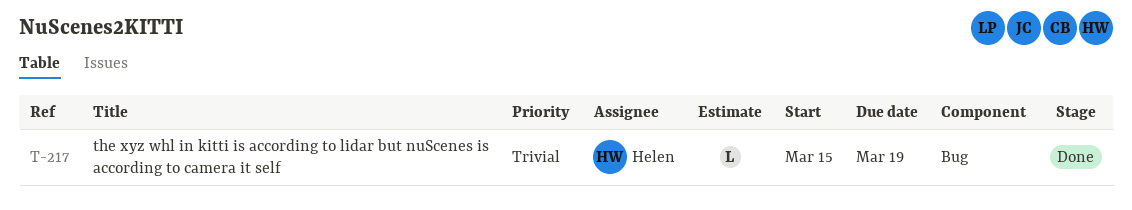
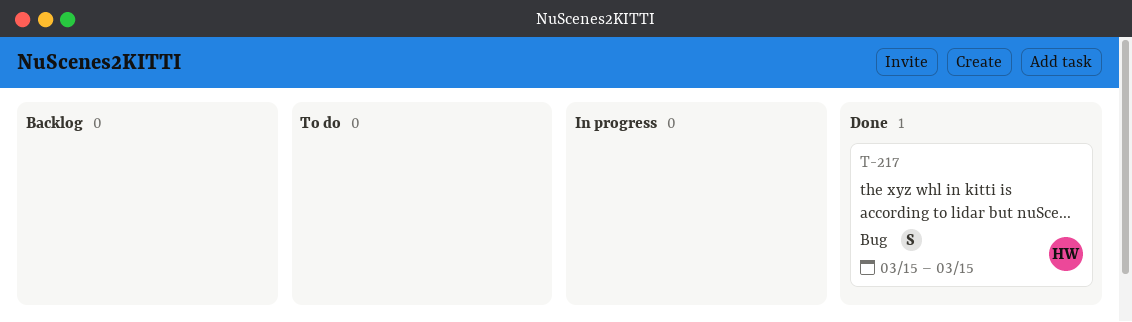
T-217, estimate: L -> S
T-217, due: Mar 19 -> Mar 15

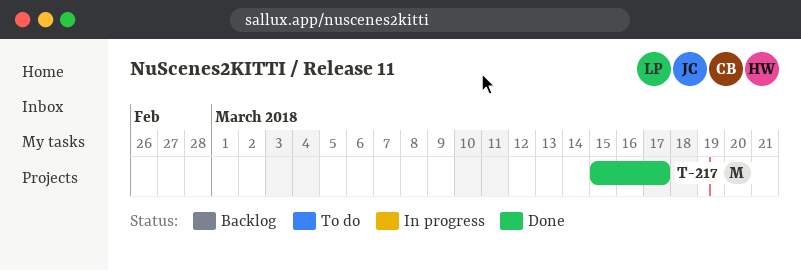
T-217, estimate: S -> M
T-217, due: Mar 15 -> Mar 17

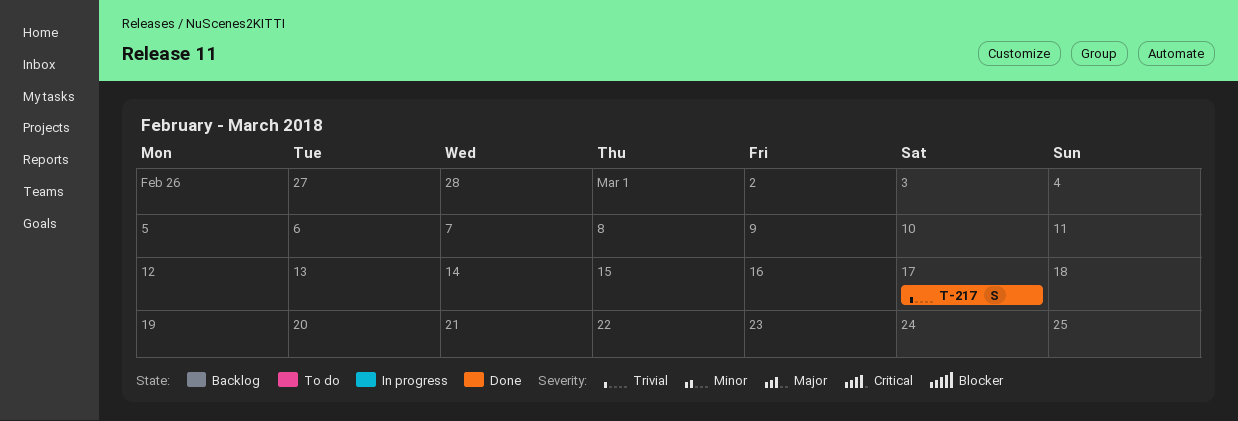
T-217, estimate: M -> S
T-217, start: Mar 15 -> Mar 17

